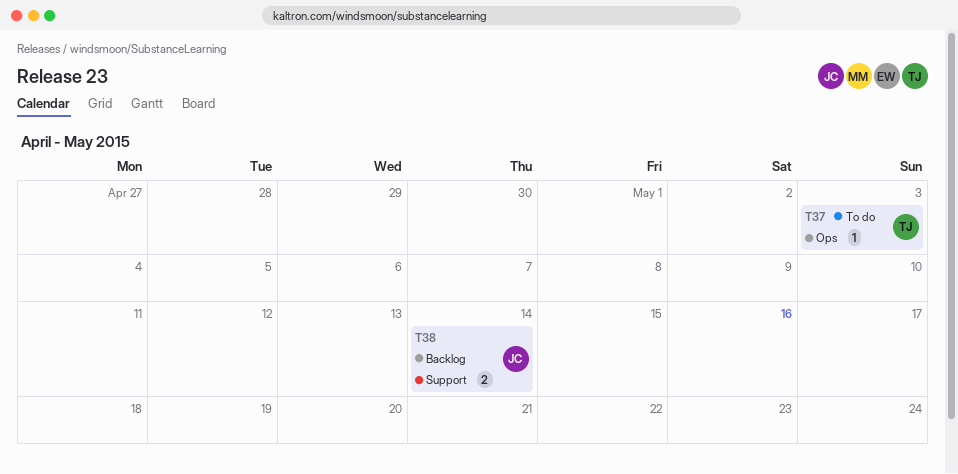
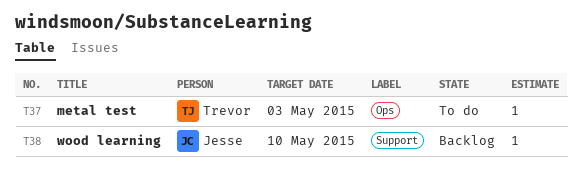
T38, estimate: 2 -> 1
T38, due: May 14 -> May 10

